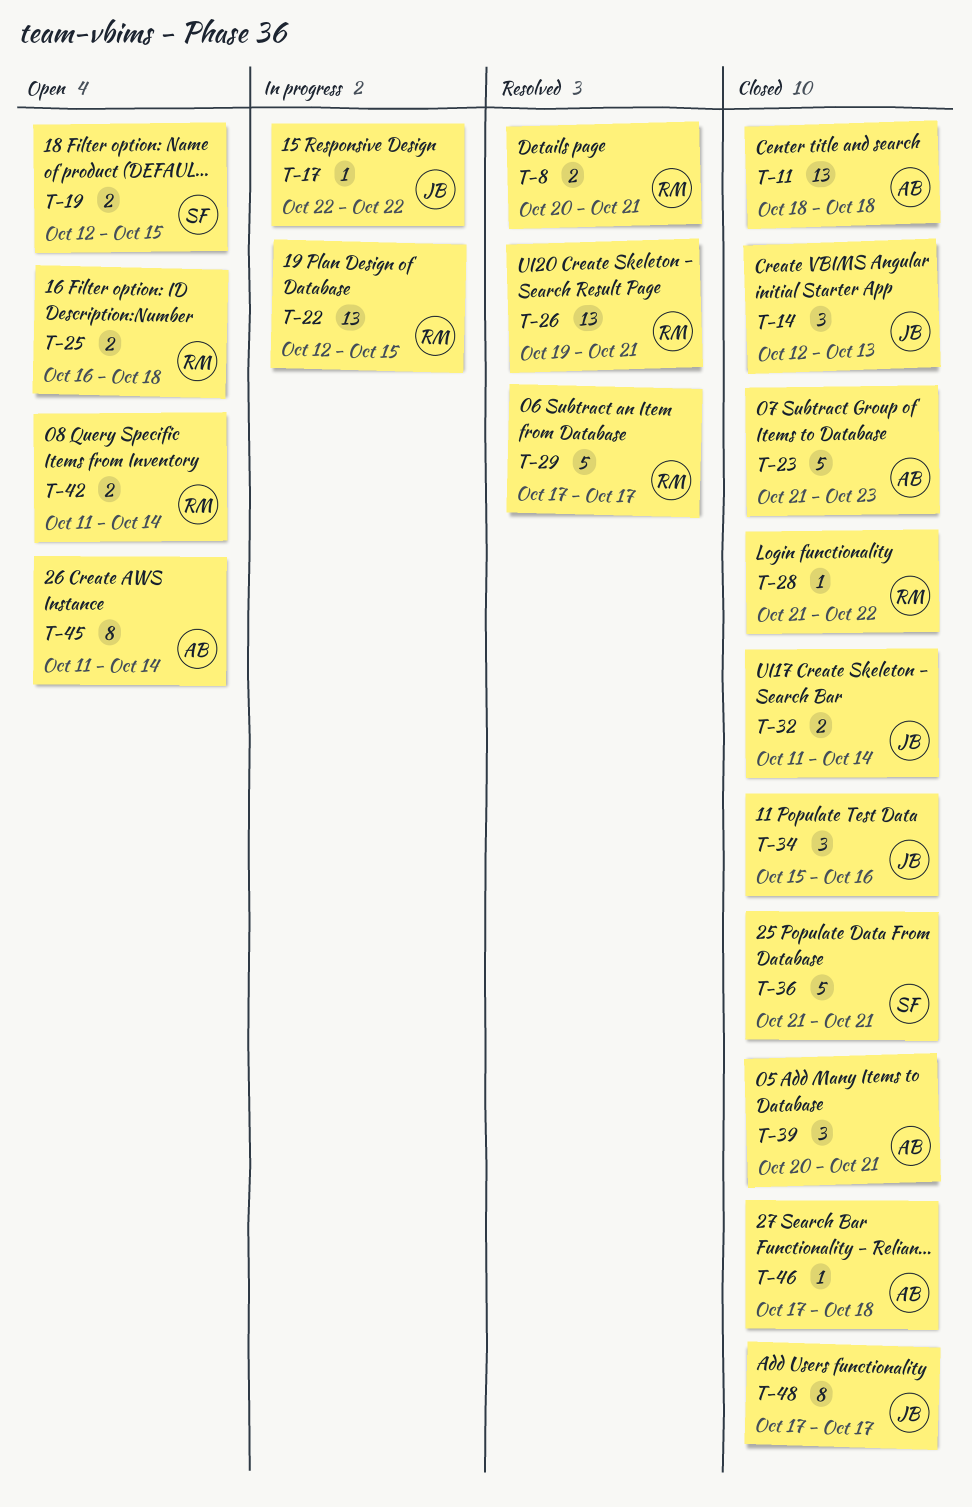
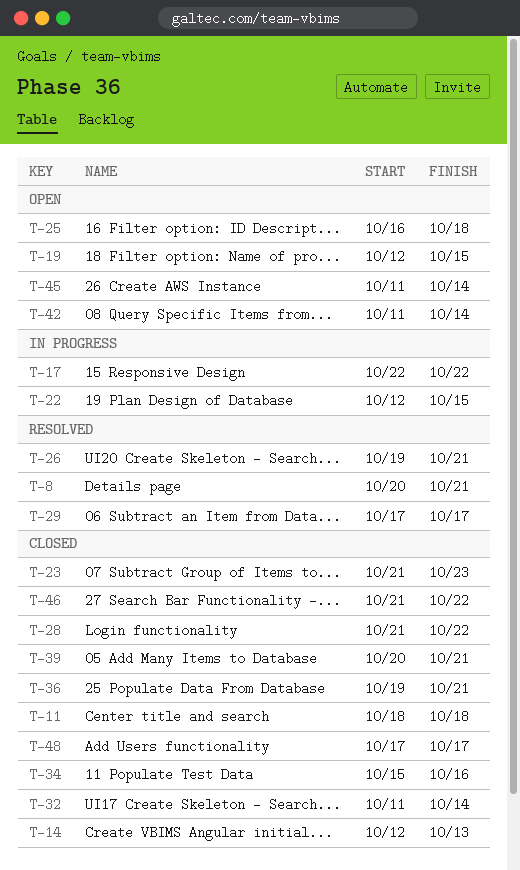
T-36, start: Oct 21 -> Oct 19
T-46, start: Oct 17 -> Oct 21
T-46, due: Oct 18 -> Oct 22

